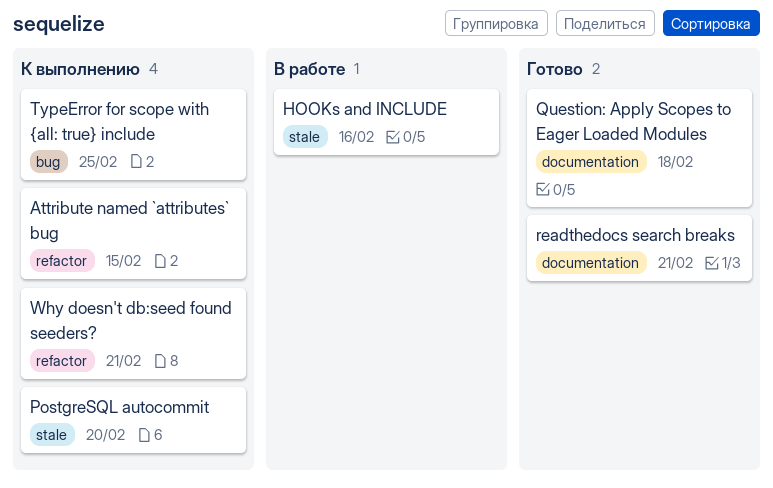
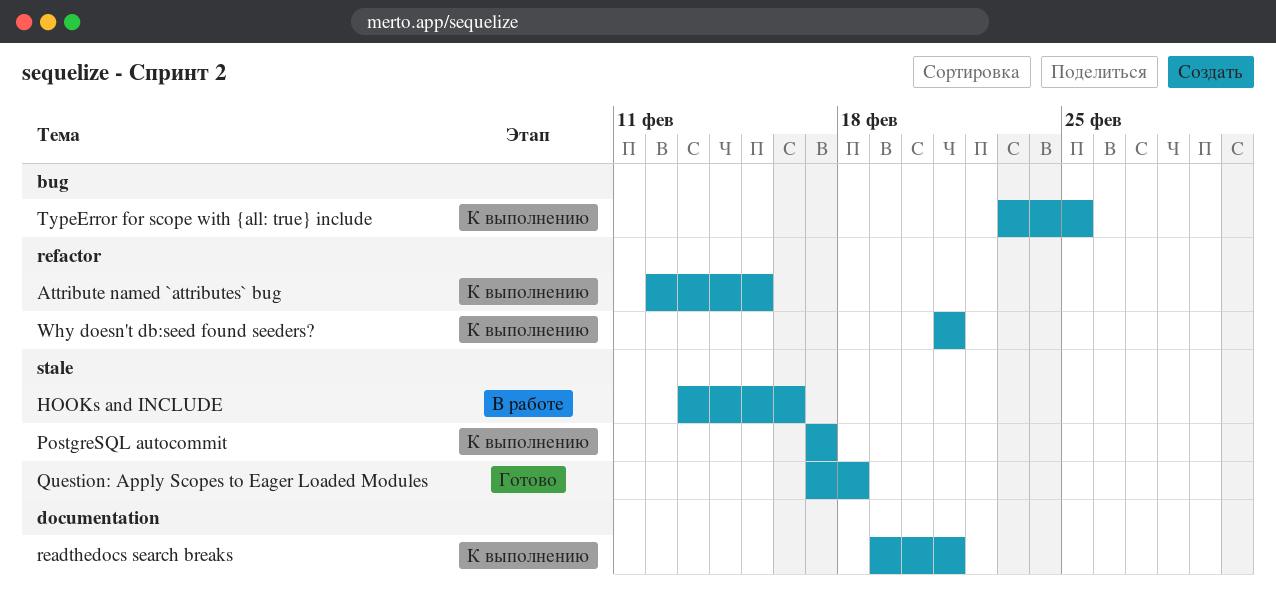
PostgreSQL autocommit, due: Feb 20 -> Feb 17
Question: Apply Scopes to Eager Loaded Modules, label: documentation -> stale
readthedocs search breaks, status: Готово -> К выполнению

